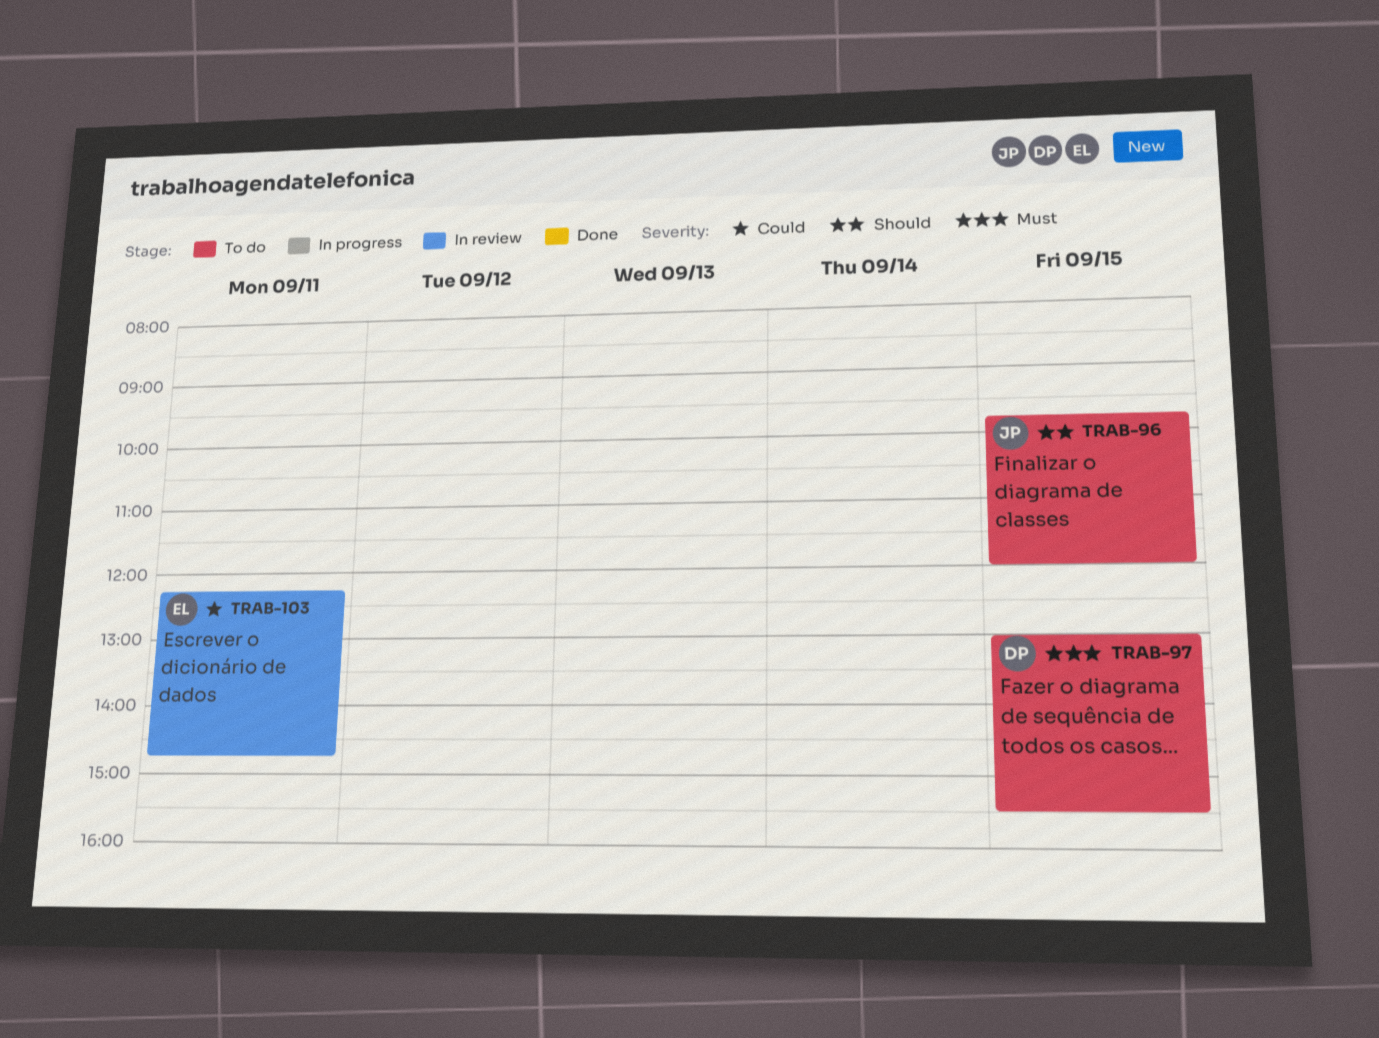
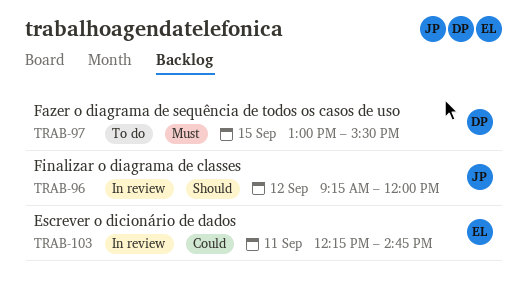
TRAB-96, status: To do -> In review
TRAB-96, day: Sep 15 -> Sep 12
TRAB-96, begins: 09:45 -> 09:15

